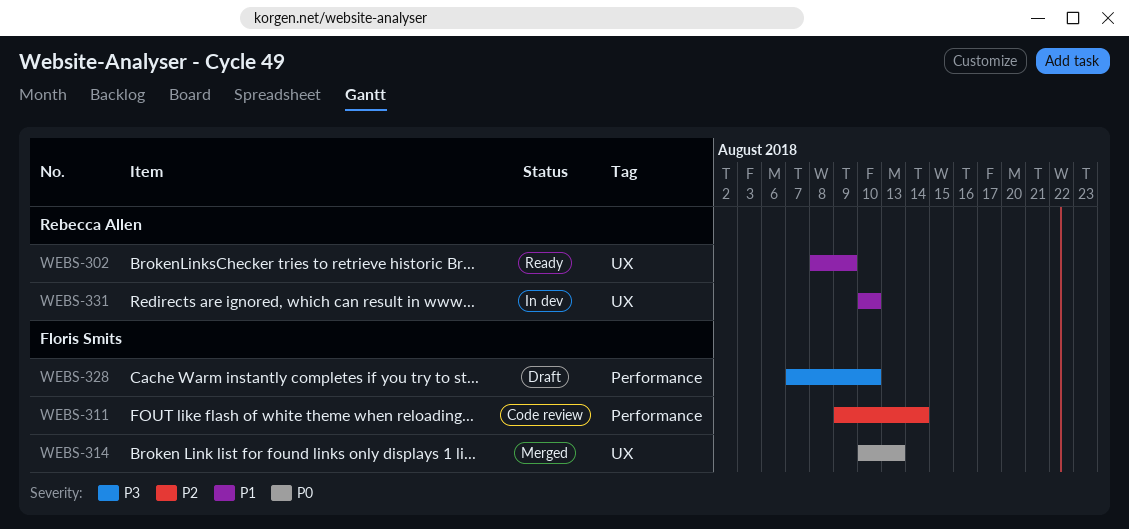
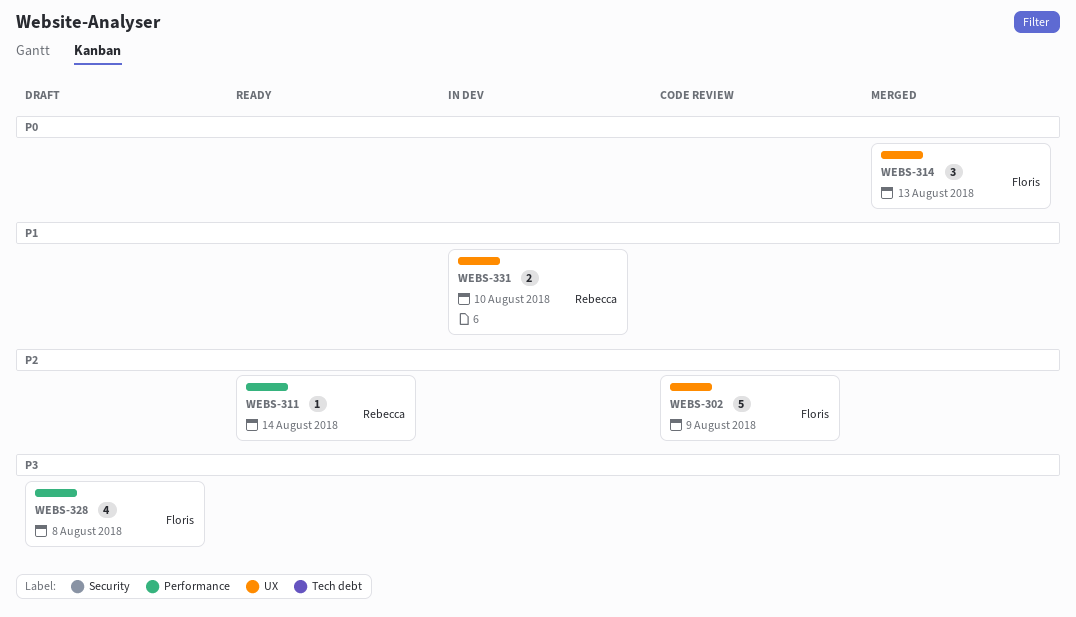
WEBS-302, status: Ready -> Code review
WEBS-302, owner: Rebecca Allen -> Floris Smits
WEBS-302, priority: P1 -> P2
WEBS-311, status: Code review -> Ready
WEBS-311, owner: Floris Smits -> Rebecca Allen
WEBS-328, due: Aug 10 -> Aug 8

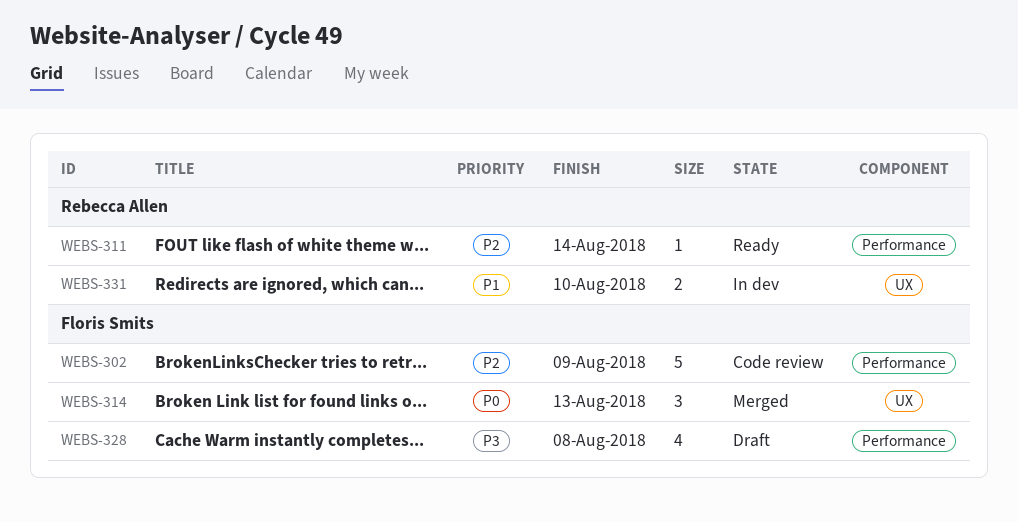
WEBS-302, label: UX -> Performance

